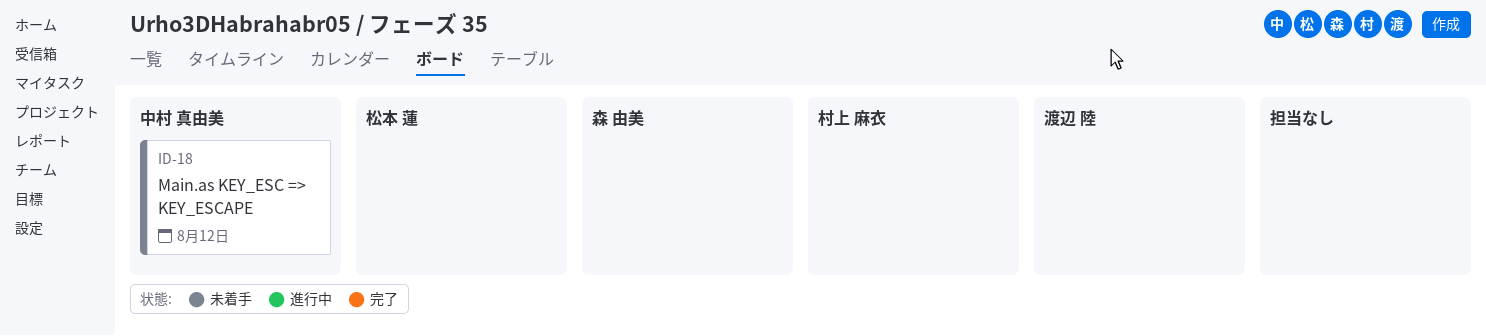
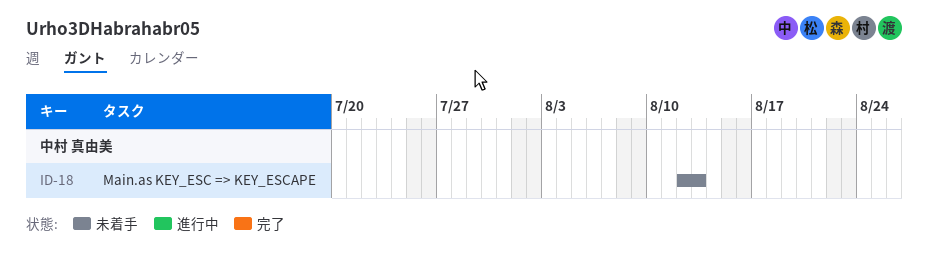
ID-18, due: Aug 12 -> Aug 13

